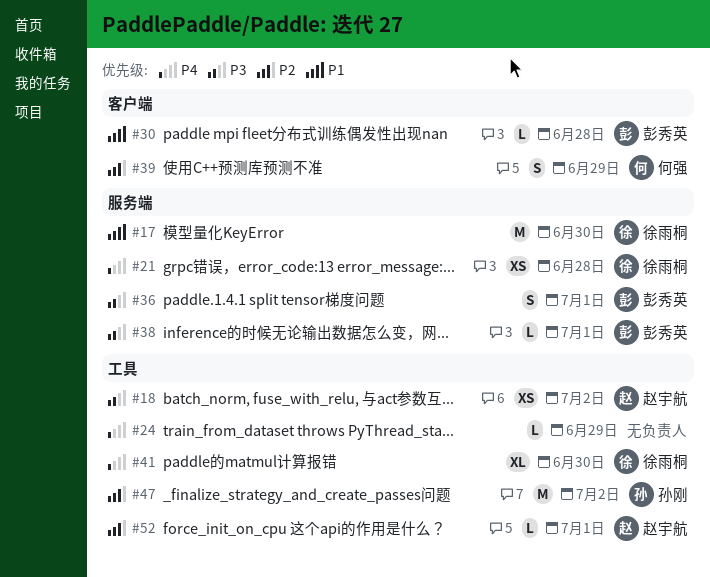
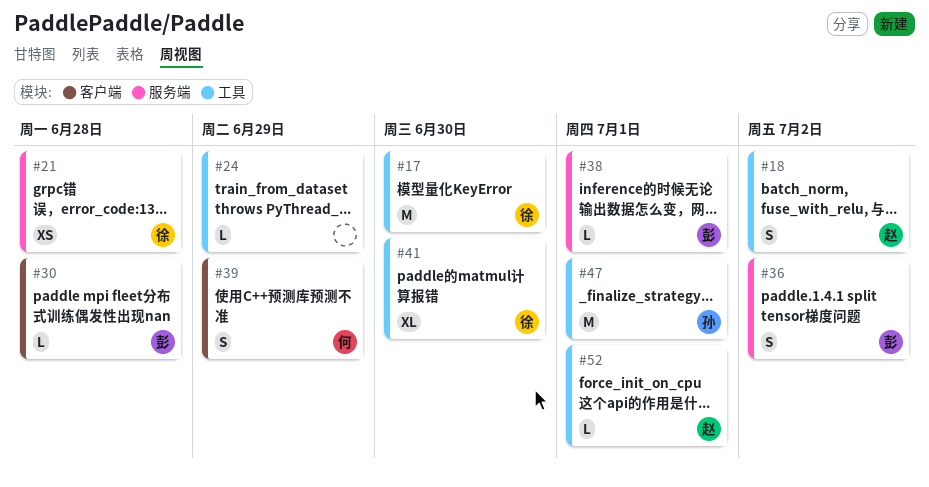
#17, label: 服务端 -> 工具
#18, estimate: XS -> S
#36, due: Jul 1 -> Jul 2
#47, due: Jul 2 -> Jul 1

